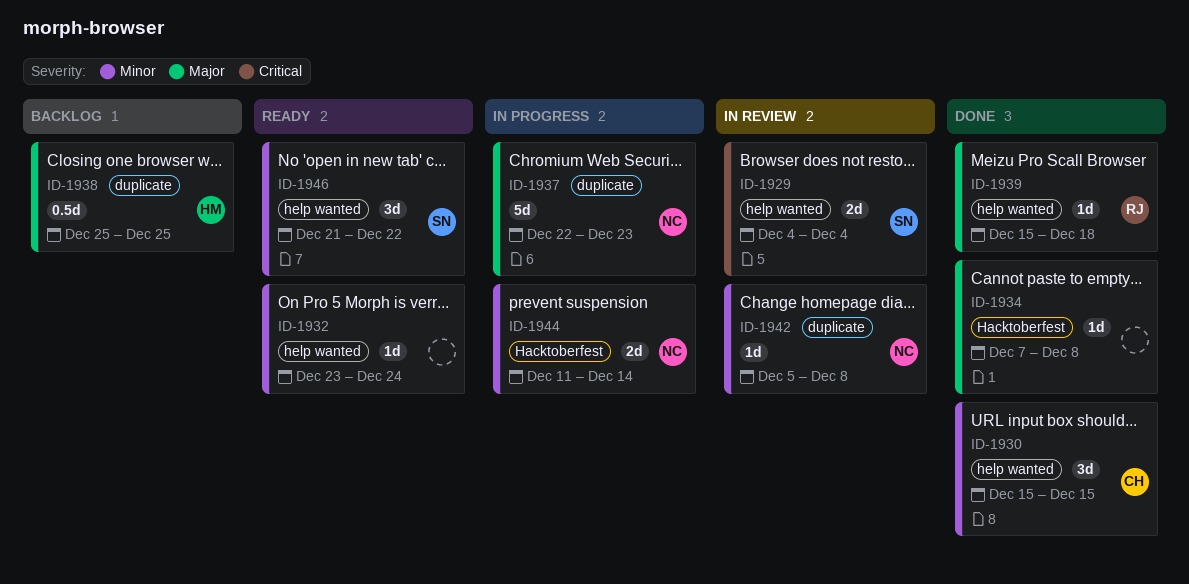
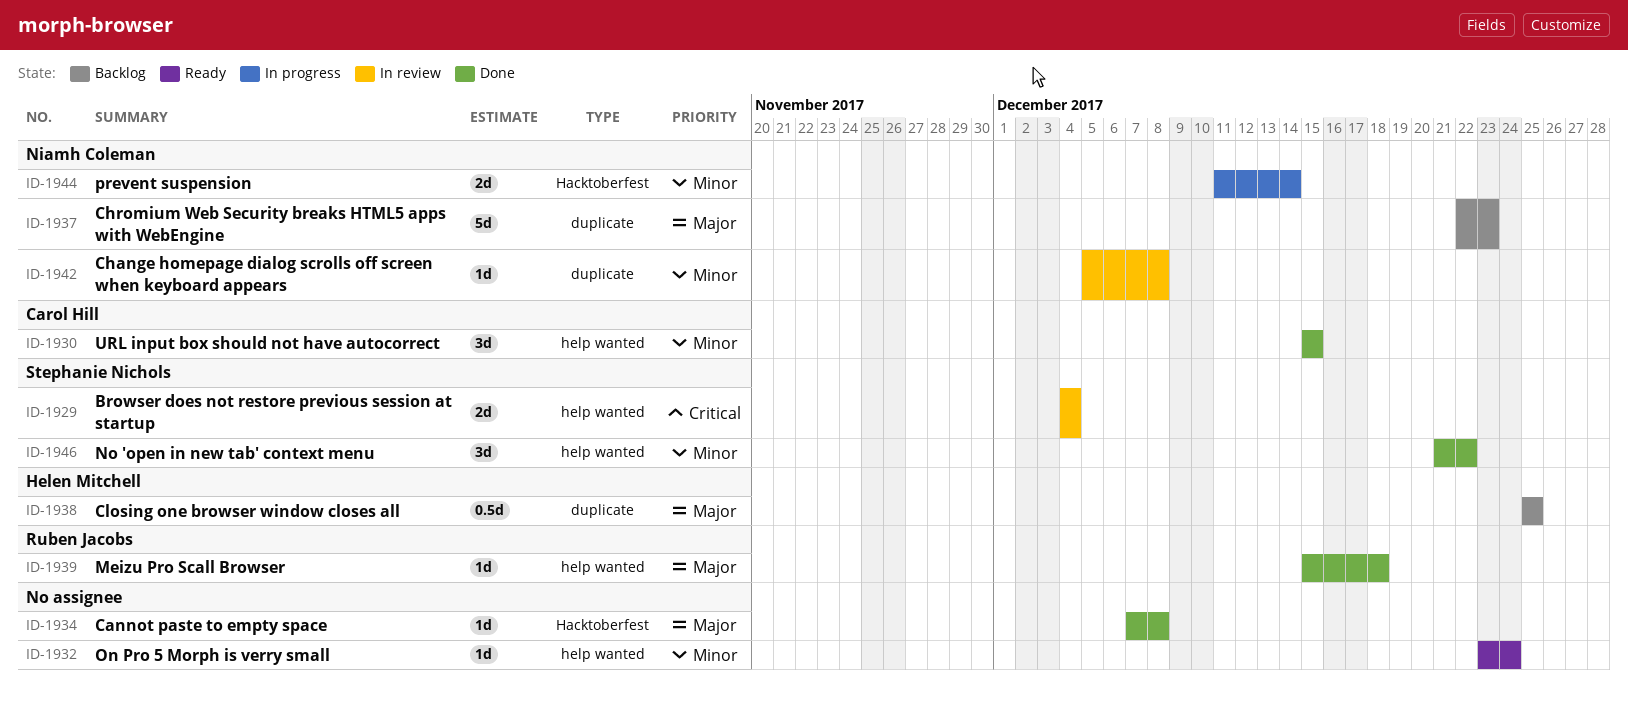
ID-1937, status: In progress -> Backlog
ID-1946, status: Ready -> Done

